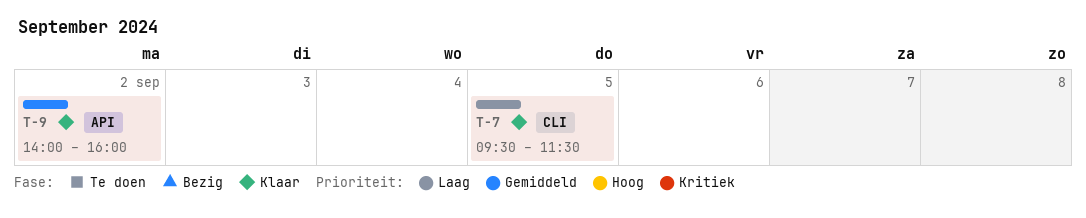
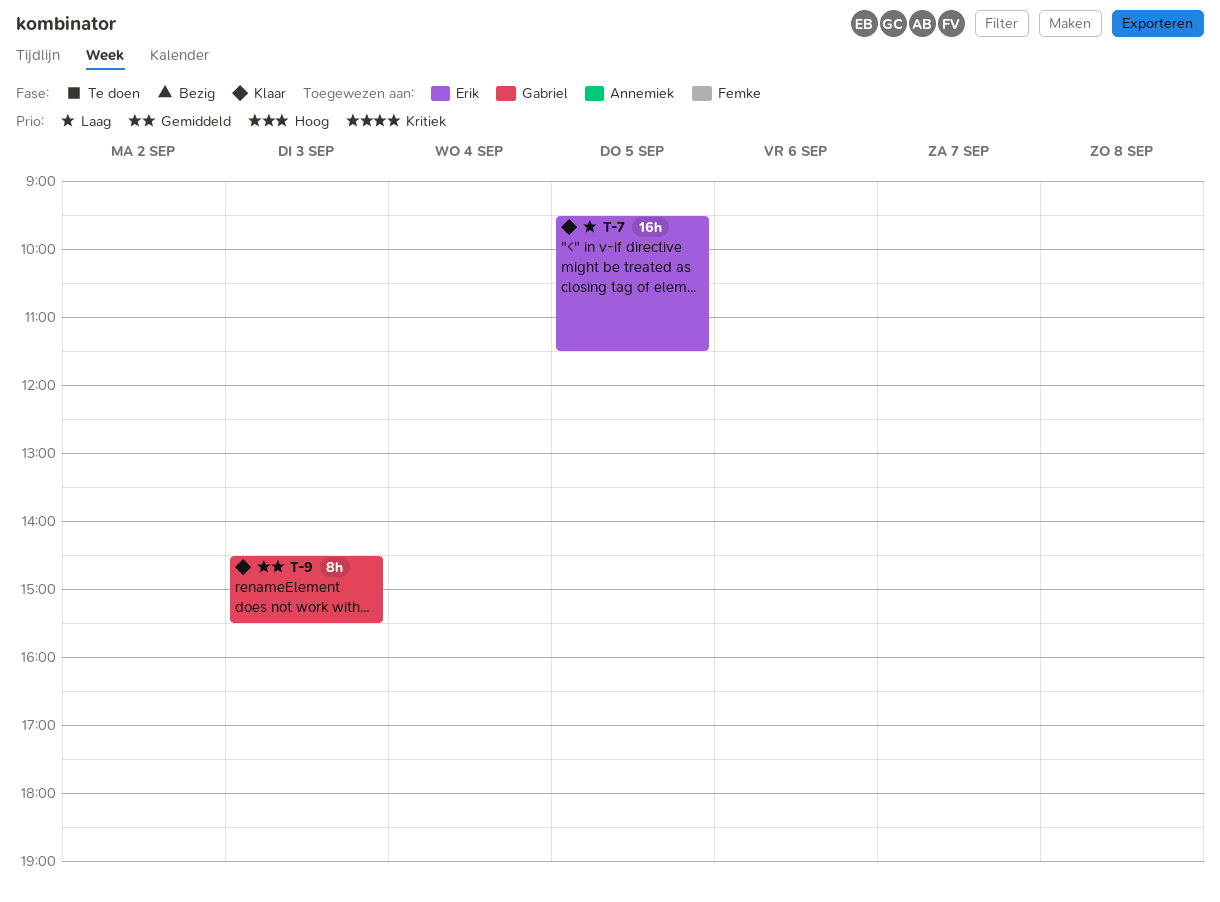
T-9, day: Sep 2 -> Sep 3
T-9, begins: 14:00 -> 14:30
T-9, ends: 16:00 -> 15:30

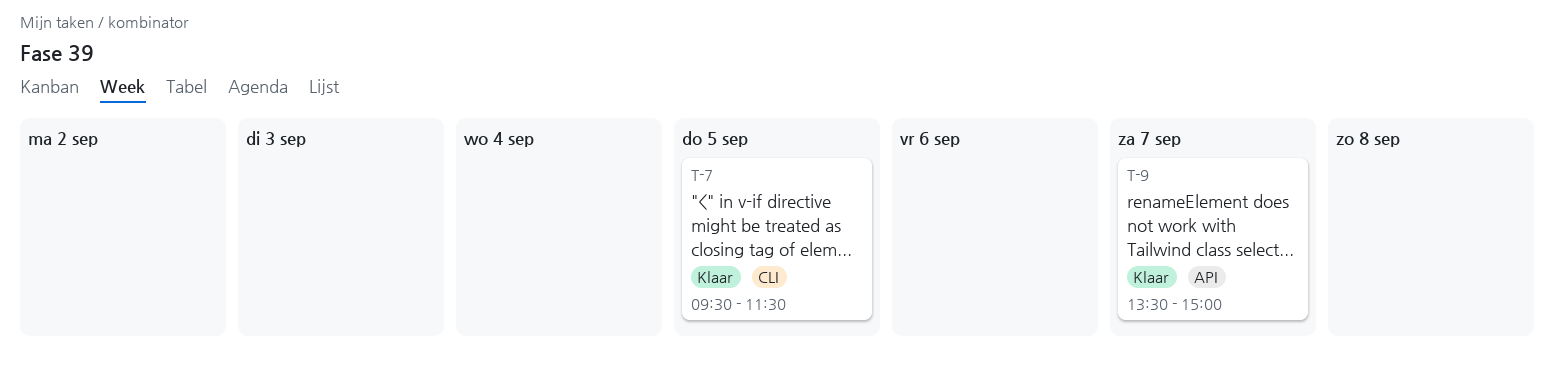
T-9, day: Sep 3 -> Sep 7
T-9, begins: 14:30 -> 13:30
T-9, ends: 15:30 -> 15:00

